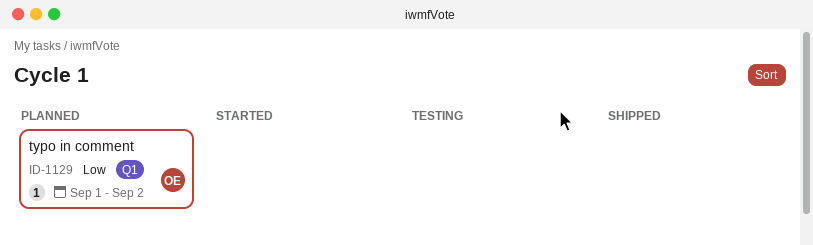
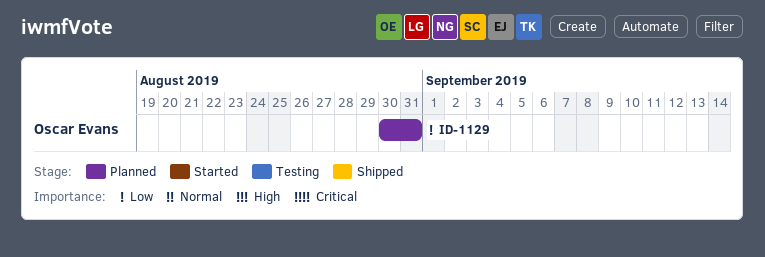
ID-1129, start: Sep 1 -> Aug 30
ID-1129, due: Sep 2 -> Aug 31

